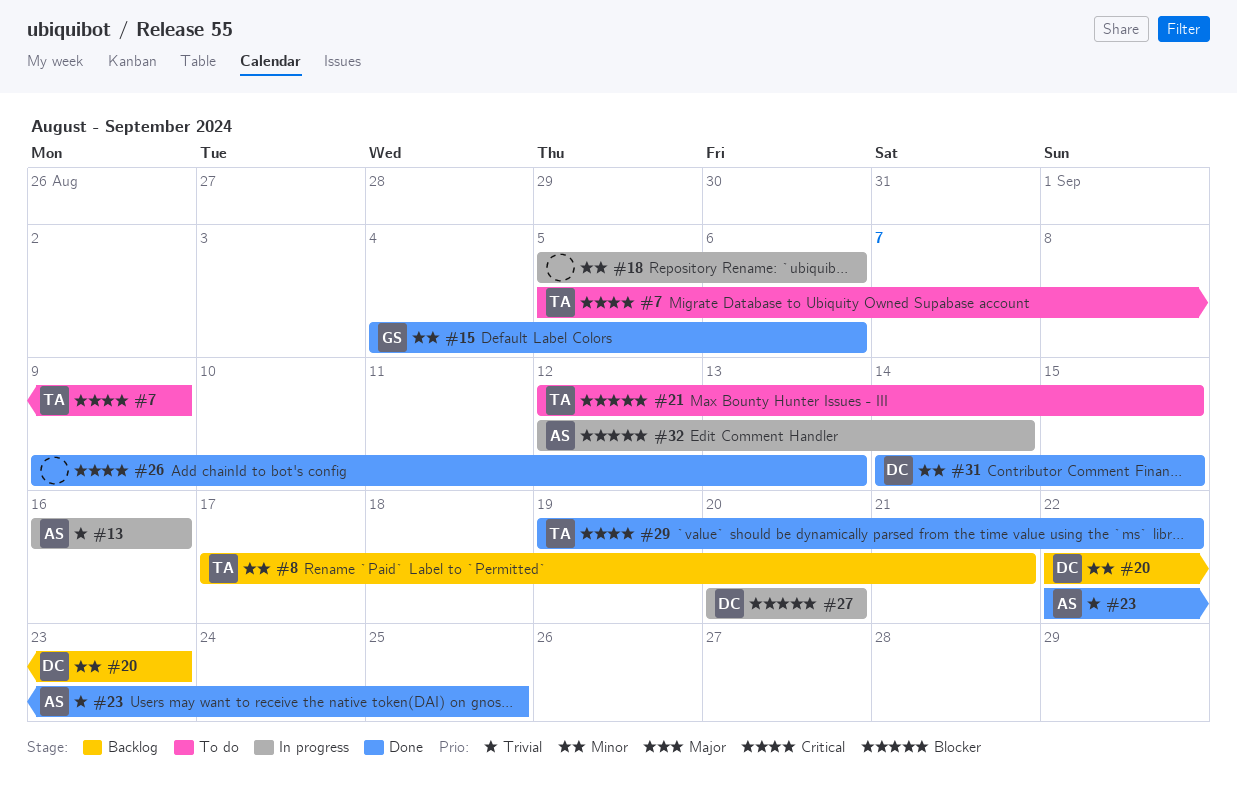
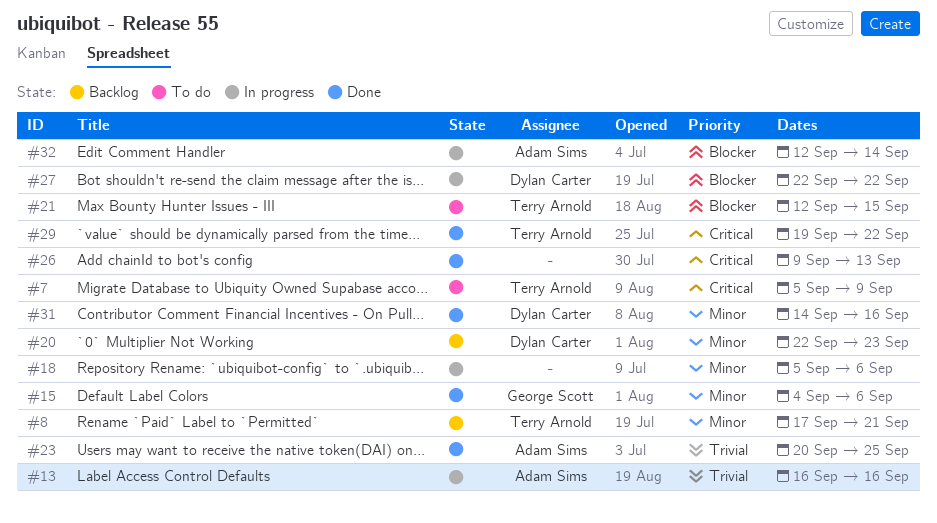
#23, start: Sep 22 -> Sep 20
#27, start: Sep 20 -> Sep 22
#27, due: Sep 20 -> Sep 22
#31, due: Sep 15 -> Sep 16

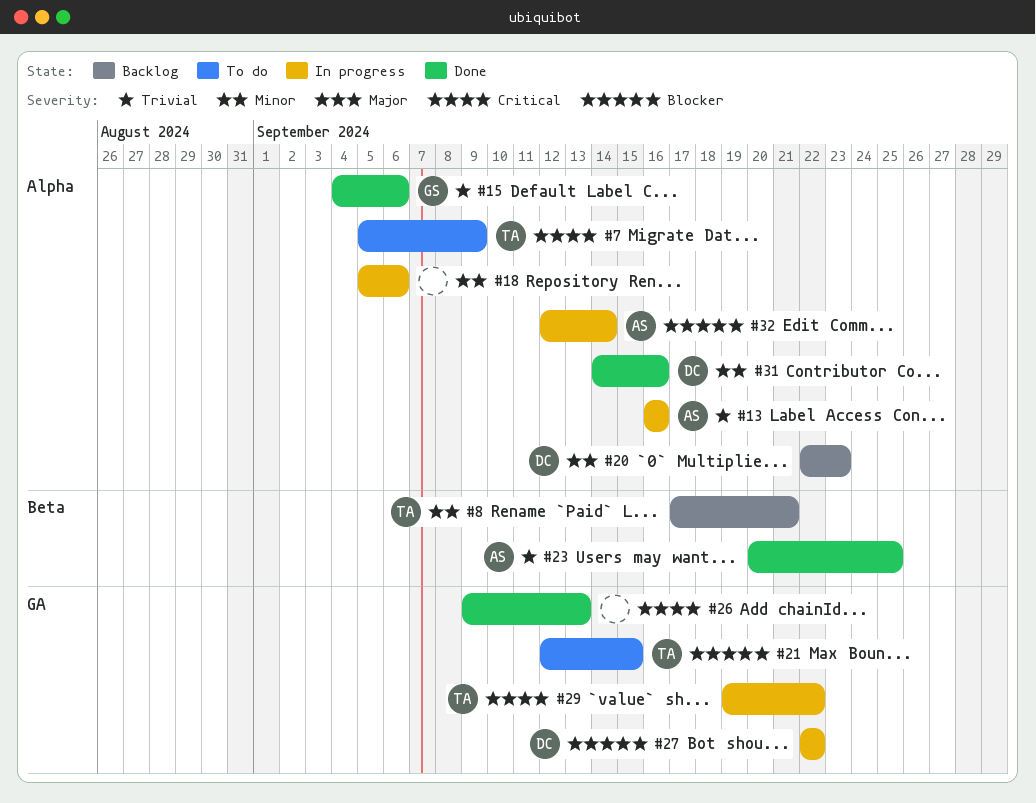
#15, priority: Minor -> Trivial
#29, status: Done -> In progress

